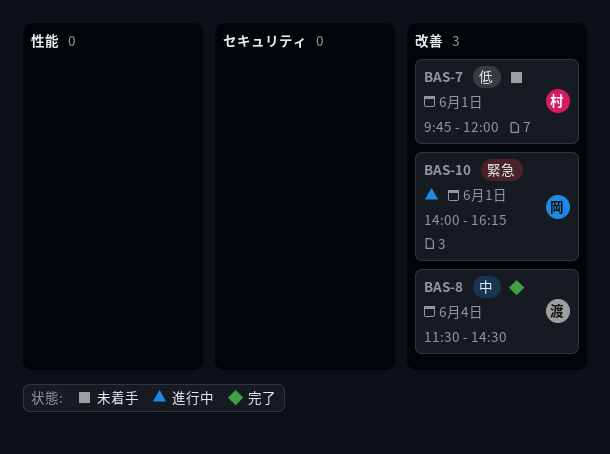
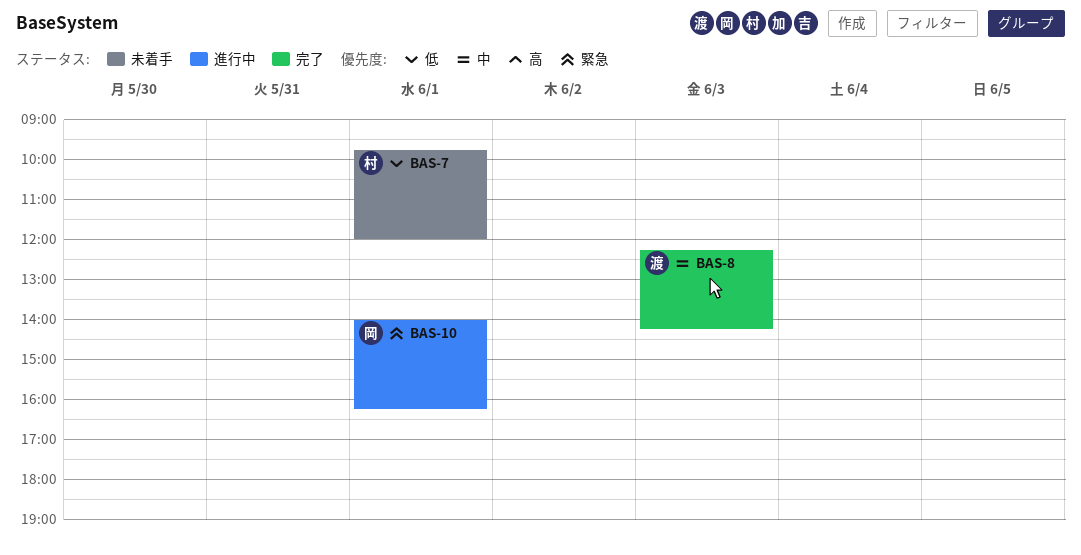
BAS-8, day: Jun 4 -> Jun 3
BAS-8, begins: 11:30 -> 12:15
BAS-8, ends: 14:30 -> 14:15

